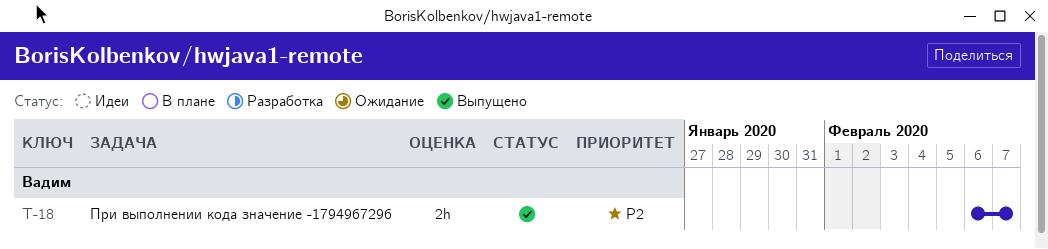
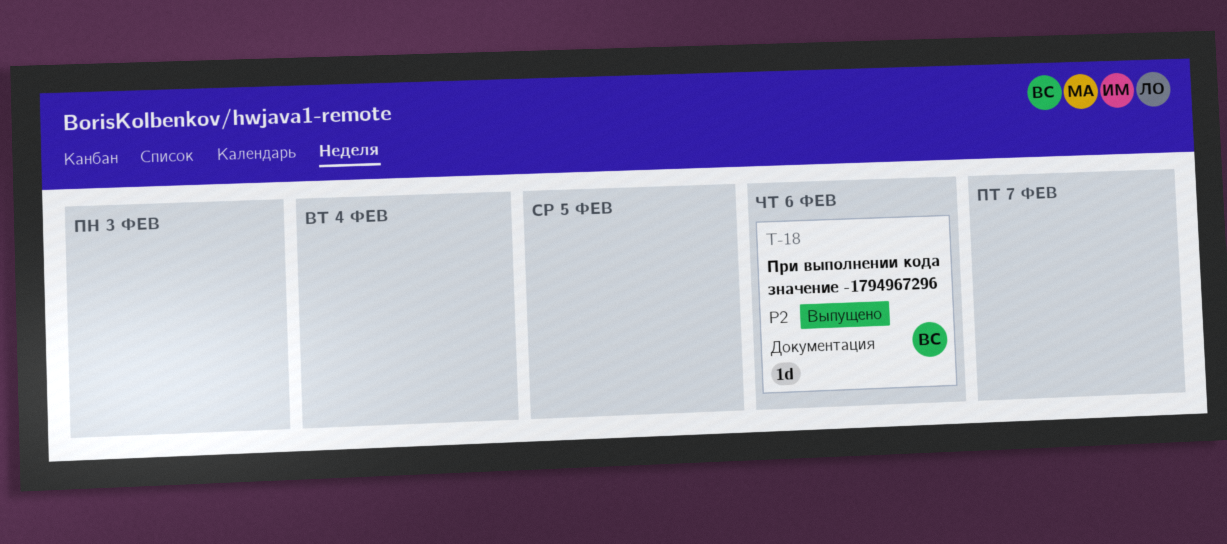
T-18, estimate: 2h -> 1d
T-18, due: Feb 7 -> Feb 6

